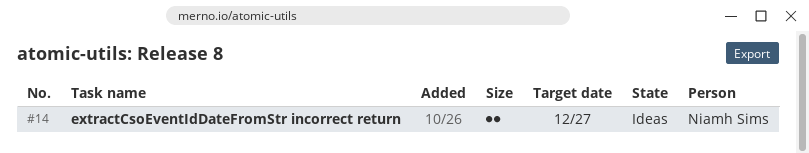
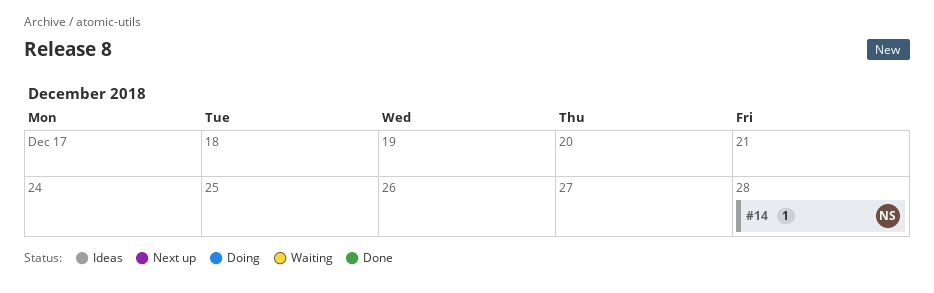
#14, estimate: 2 -> 1
#14, due: Dec 27 -> Dec 28

